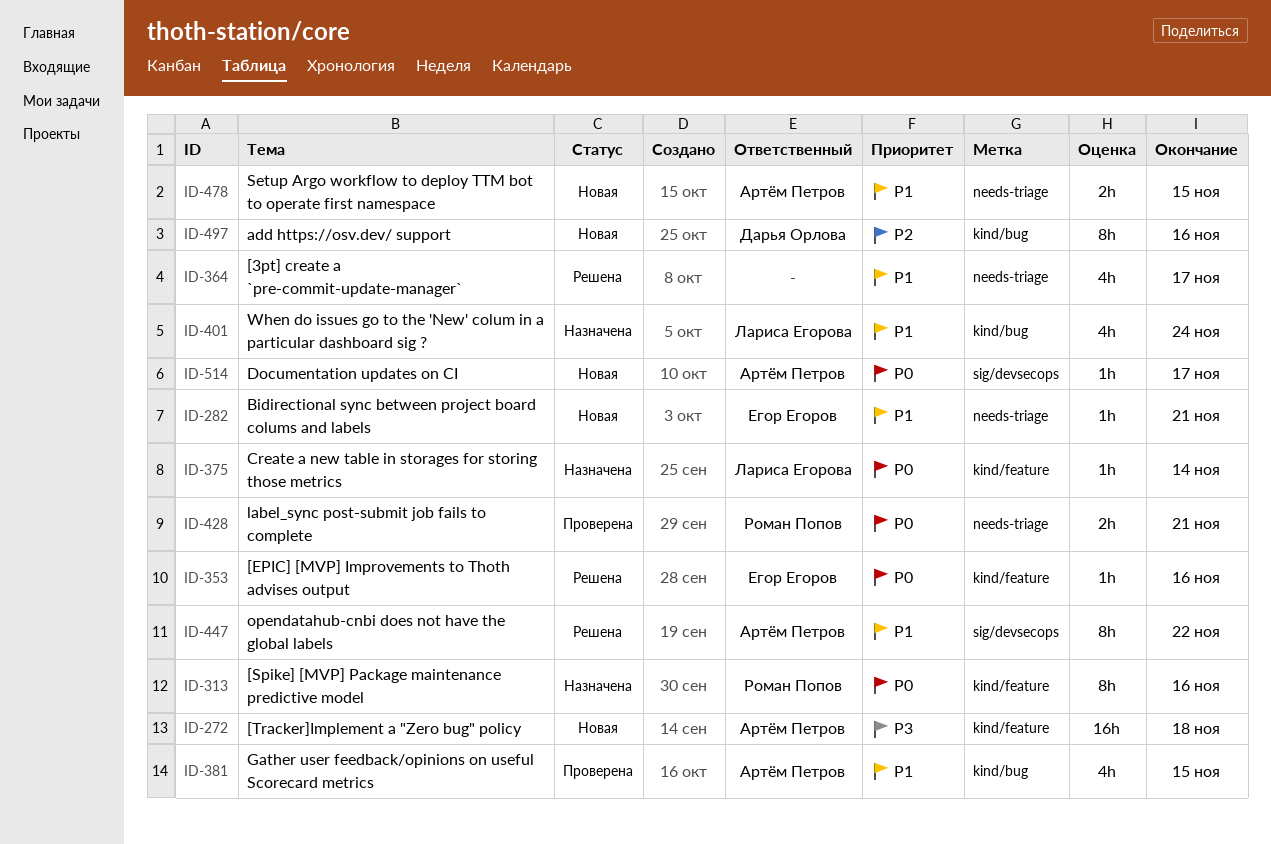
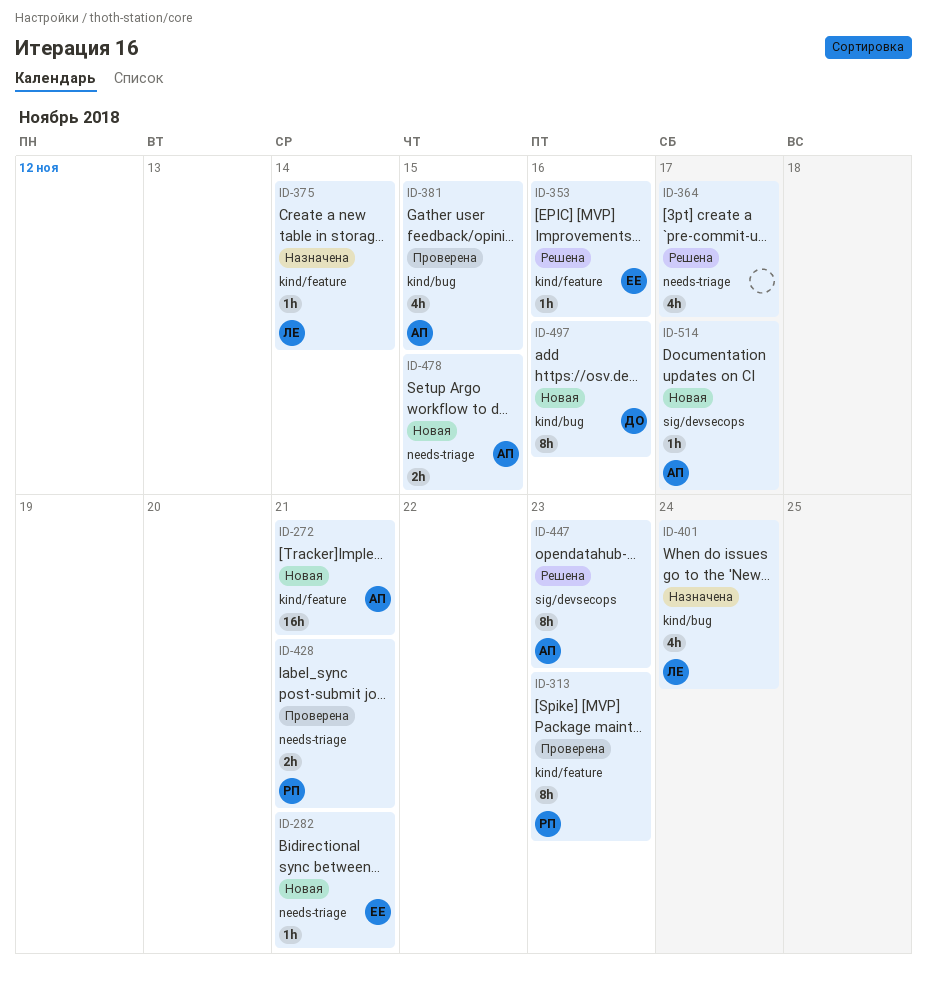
ID-272, due: Nov 18 -> Nov 21
ID-313, status: Назначена -> Проверена
ID-313, due: Nov 16 -> Nov 23
ID-447, due: Nov 22 -> Nov 23

